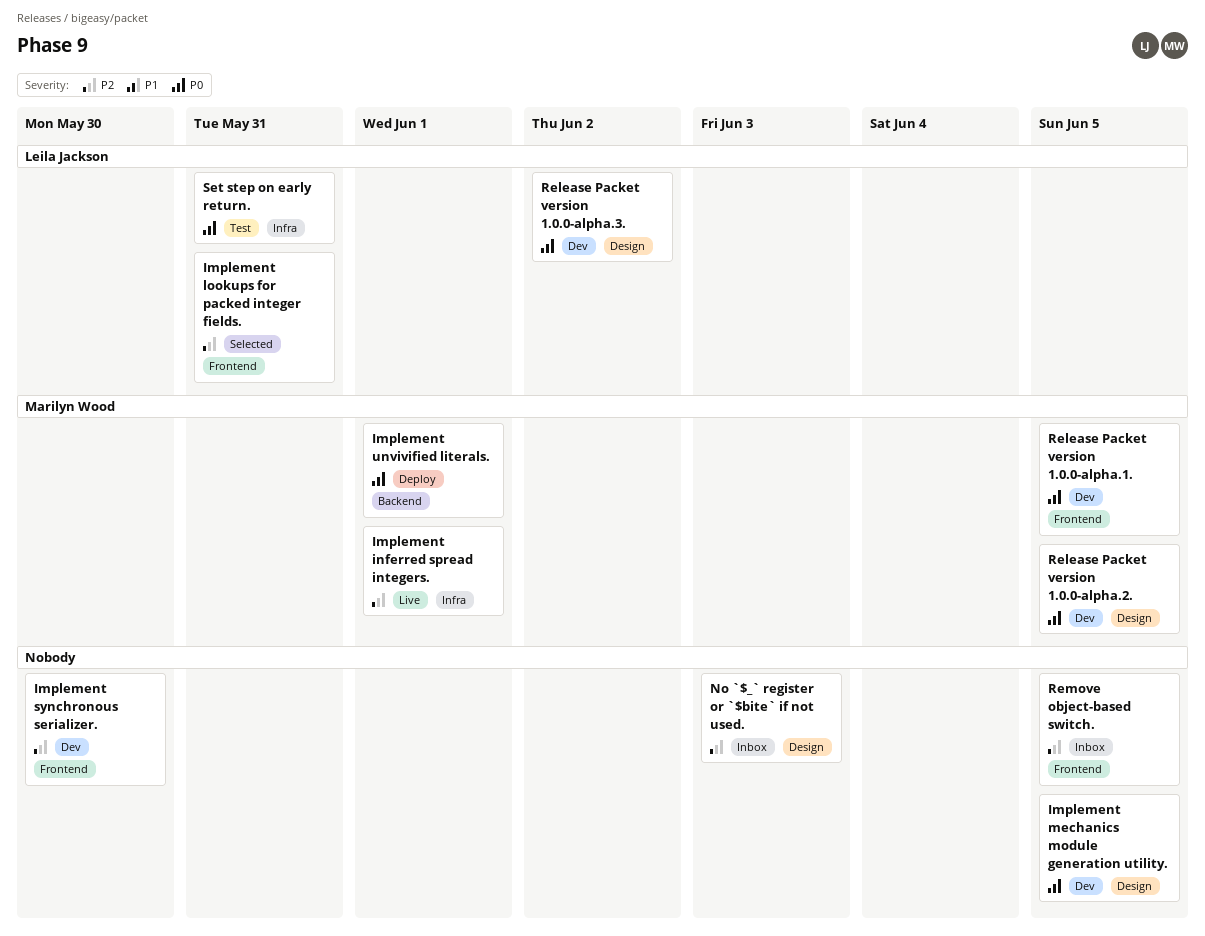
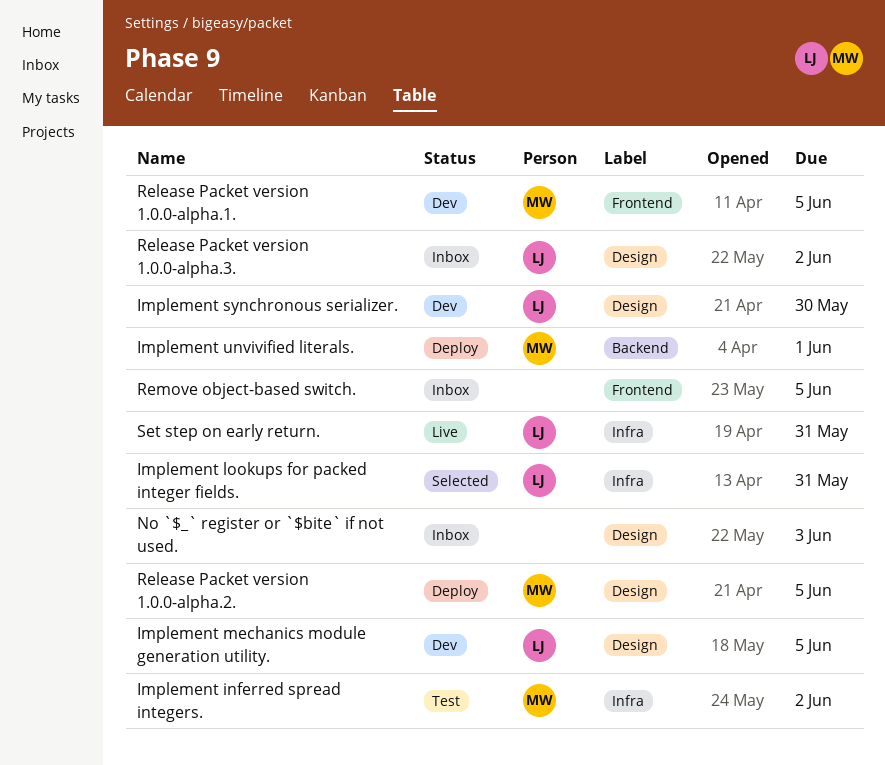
Implement inferred spread integers., status: Live -> Test
Implement inferred spread integers., due: Jun 1 -> Jun 2
Implement lookups for packed integer fields., label: Frontend -> Infra
Implement mechanics module generation utility., owner: none -> Leila Jackson
Implement synchronous serializer., owner: none -> Leila Jackson
Implement synchronous serializer., label: Frontend -> Design
Release Packet version 1.0.0-alpha.2., status: Dev -> Deploy
Release Packet version 1.0.0-alpha.3., status: Dev -> Inbox
Set step on early return., status: Test -> Live

